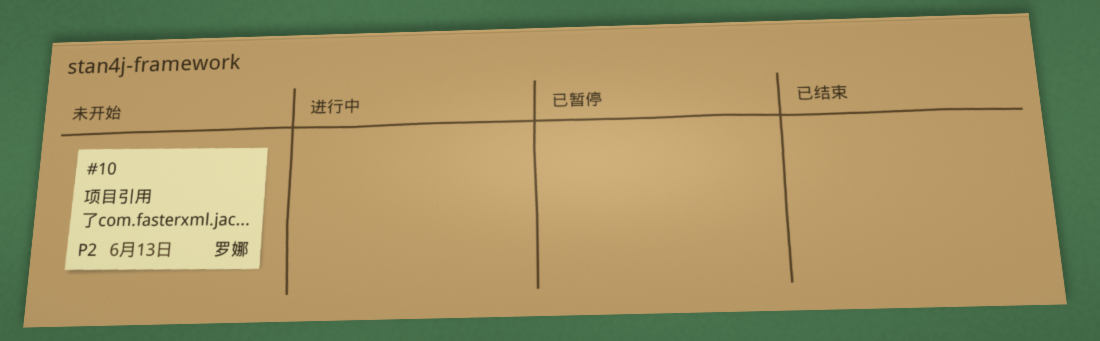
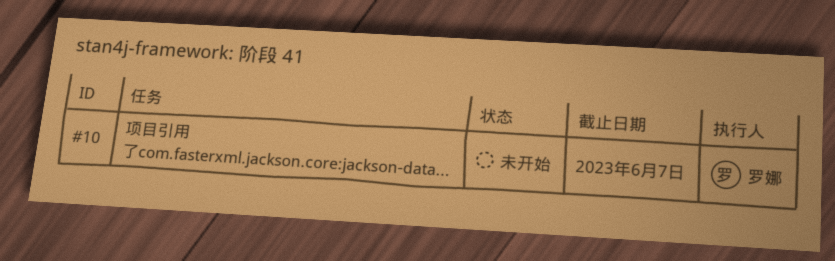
#10, due: Jun 13 -> Jun 7

